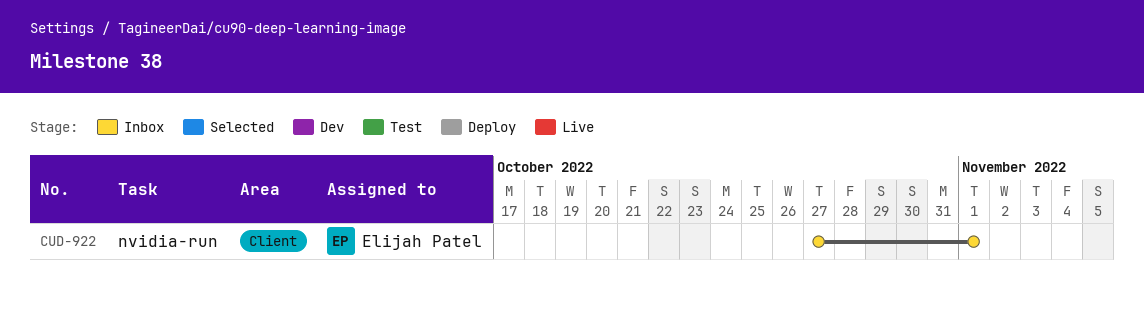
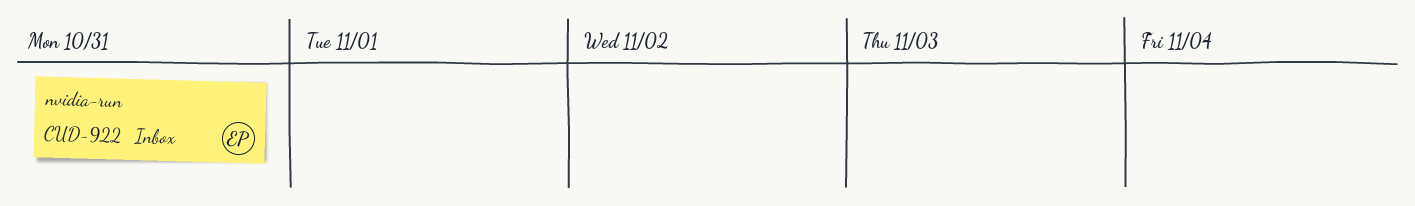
CUD-922, due: Nov 1 -> Oct 31

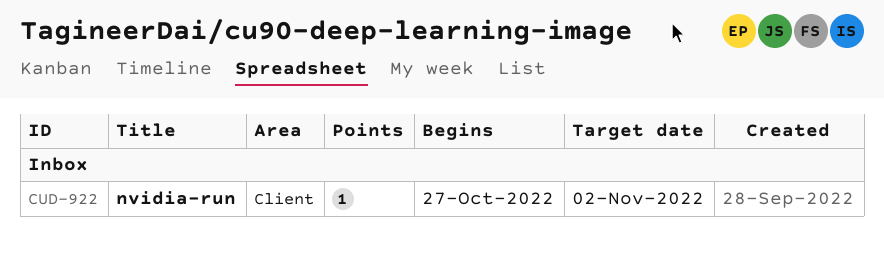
CUD-922, due: Oct 31 -> Nov 2

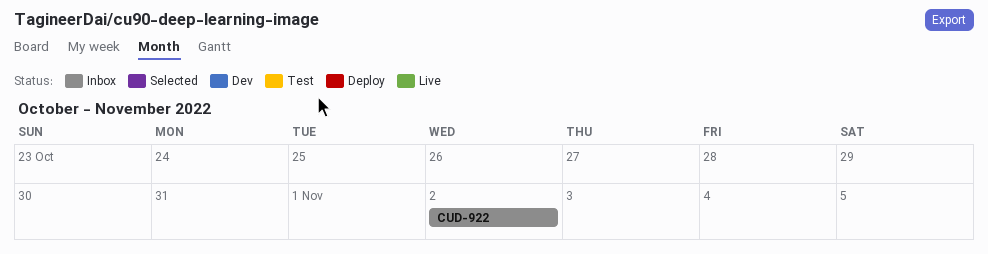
CUD-922, start: Oct 27 -> Nov 2

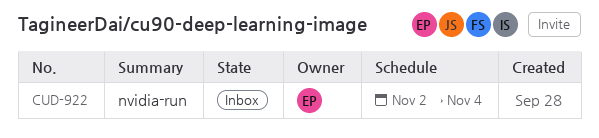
CUD-922, due: Nov 2 -> Nov 4

